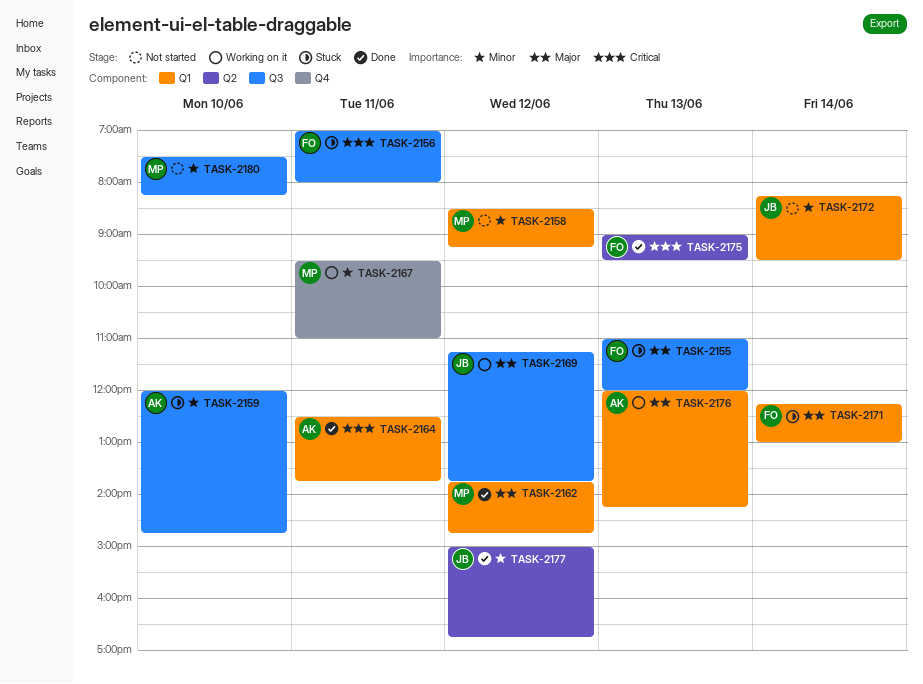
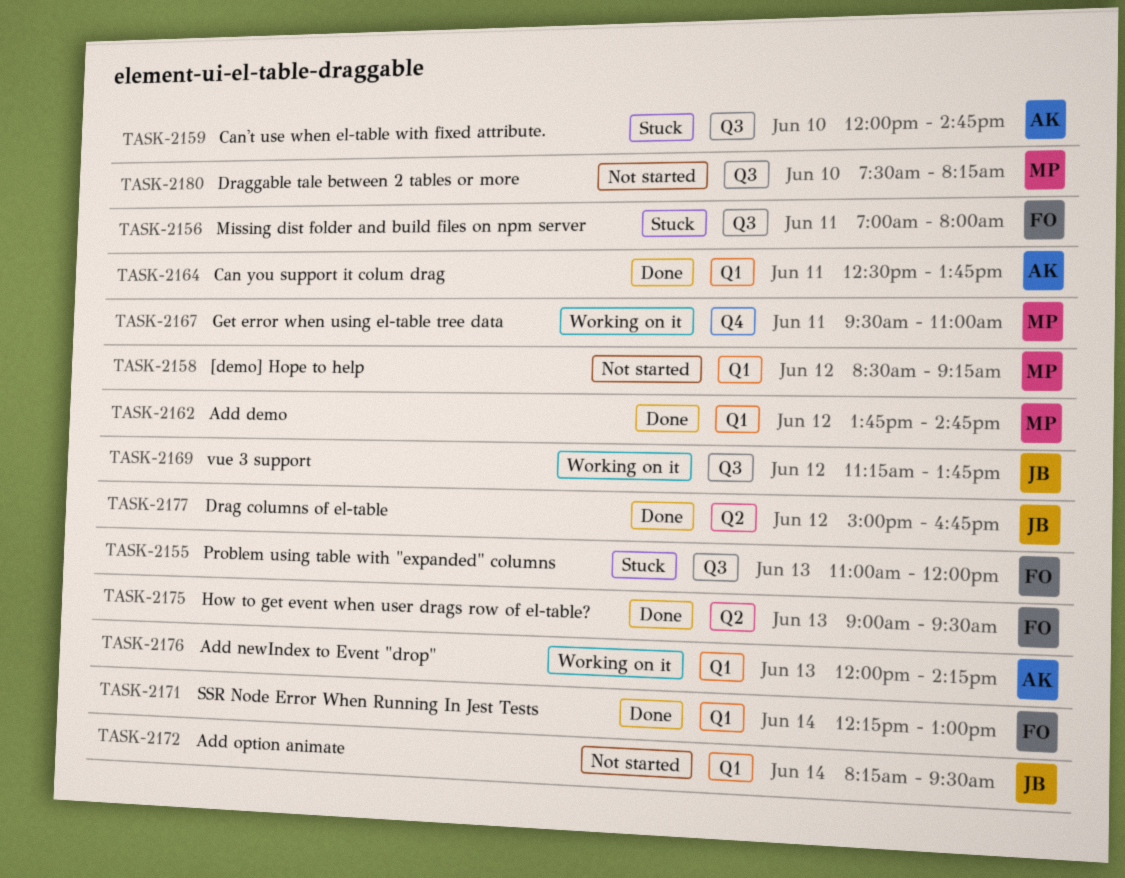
TASK-2171, status: Stuck -> Done

